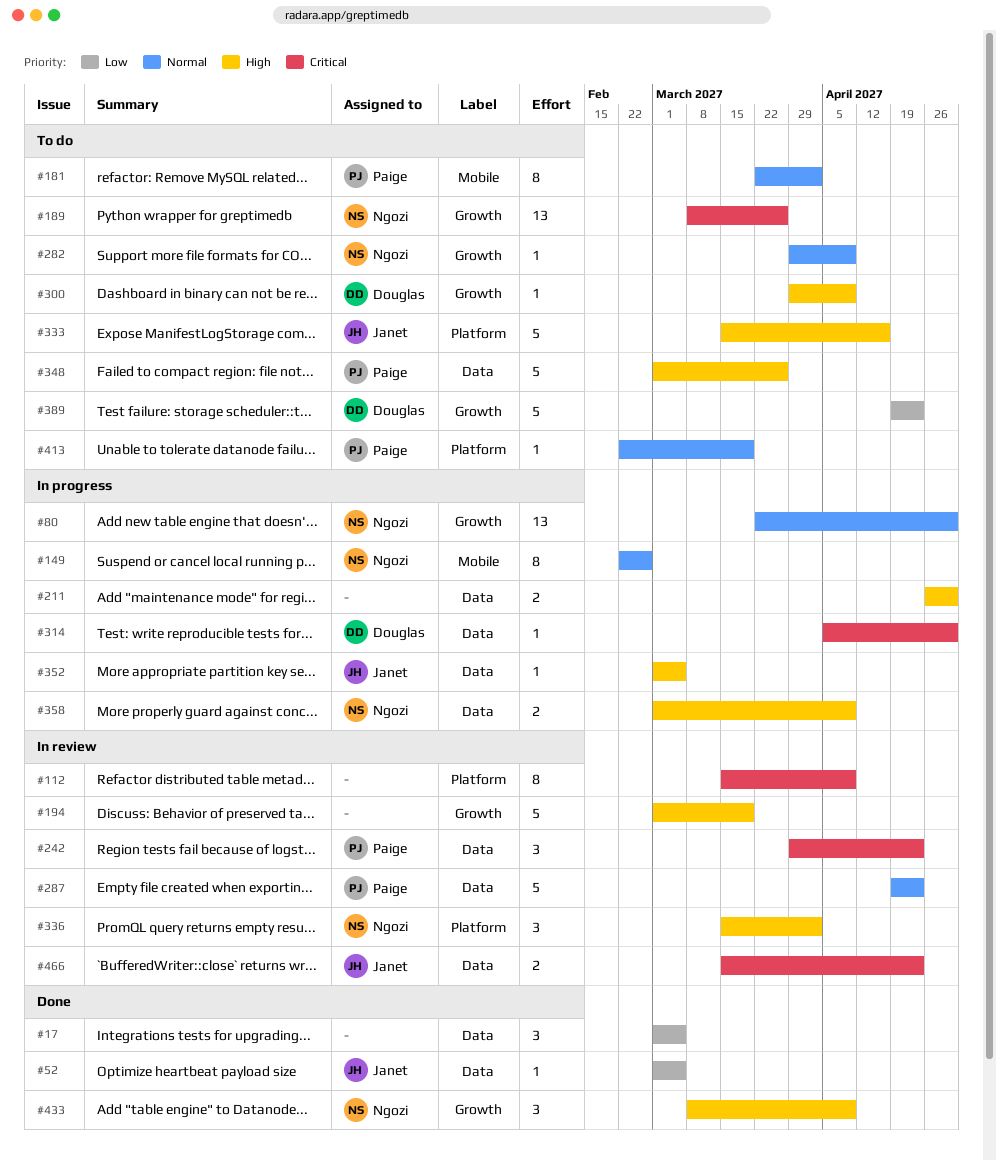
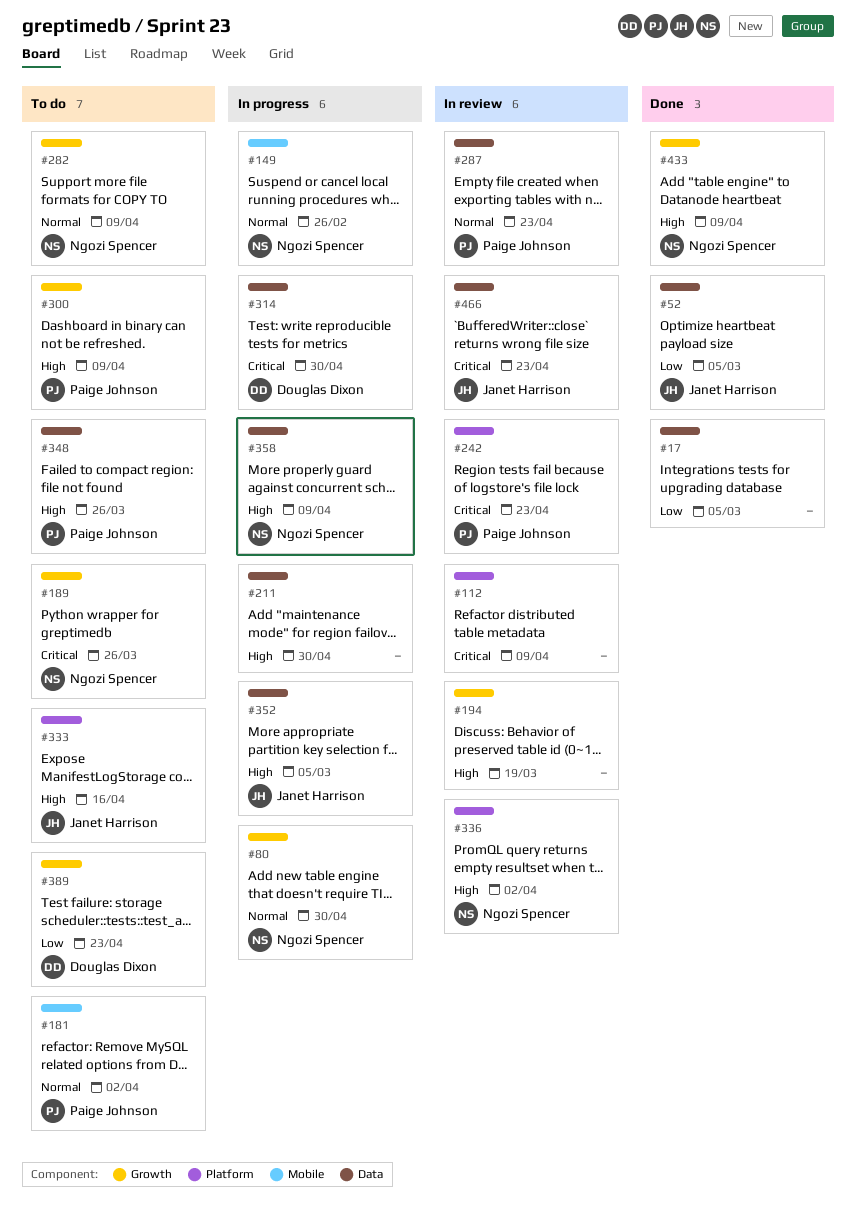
#242, label: Data -> Platform
#300, owner: Douglas Dixon -> Paige Johnson
#413: present -> none

